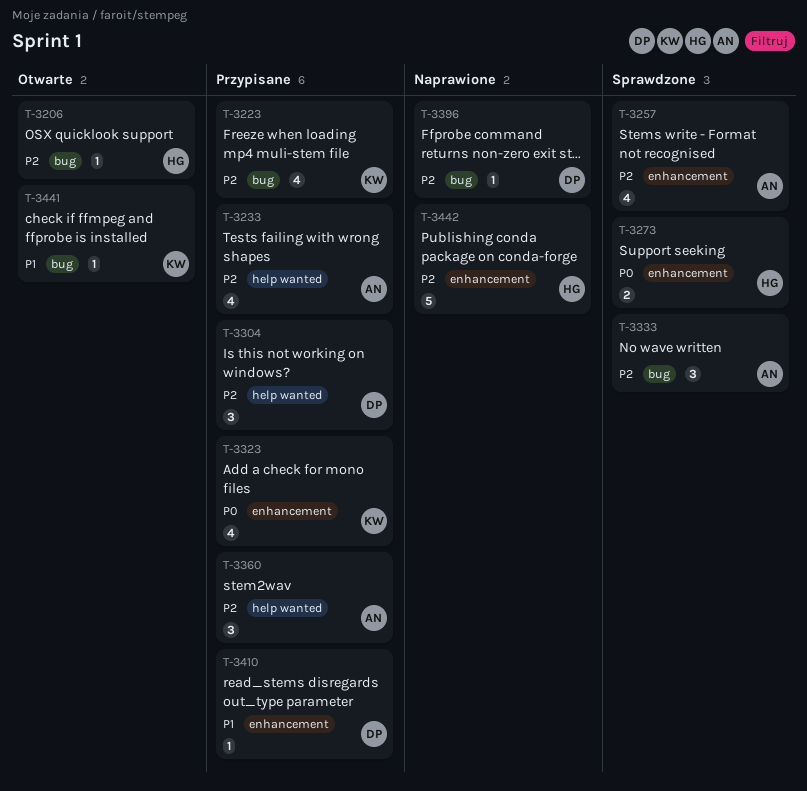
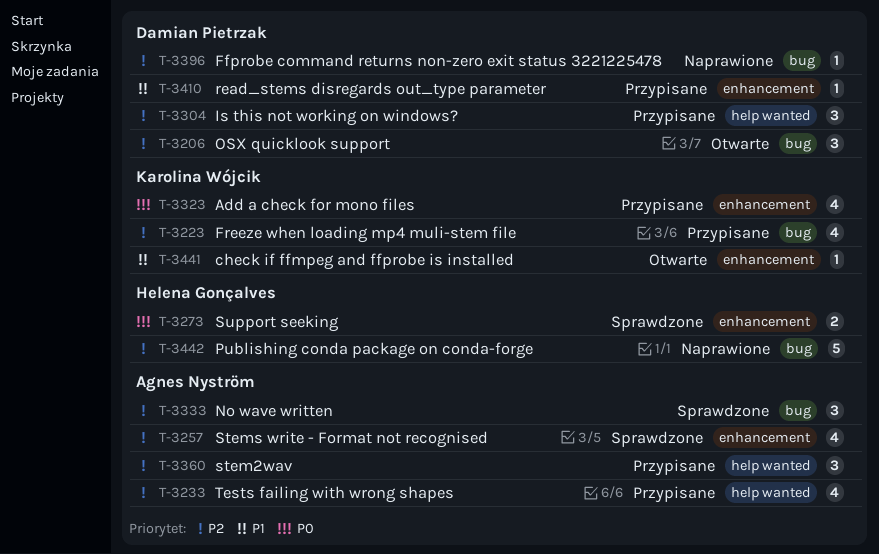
T-3206, owner: Helena Gonçalves -> Damian Pietrzak
T-3206, estimate: 1 -> 3
T-3441, label: bug -> enhancement
T-3442, label: enhancement -> bug

